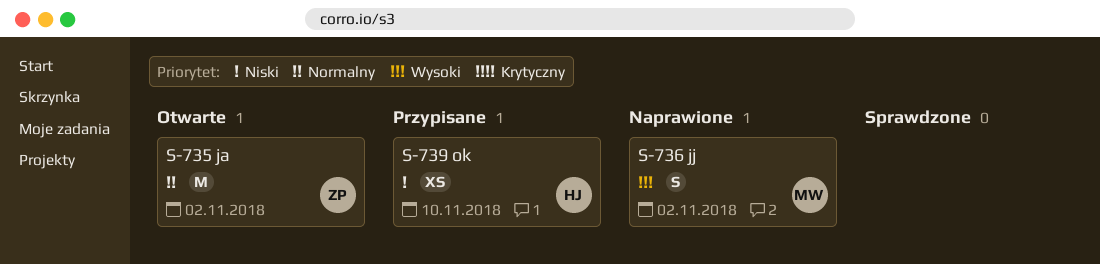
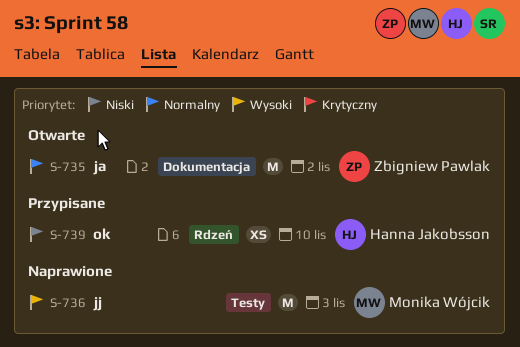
S-736, estimate: S -> M
S-736, due: Nov 2 -> Nov 3

